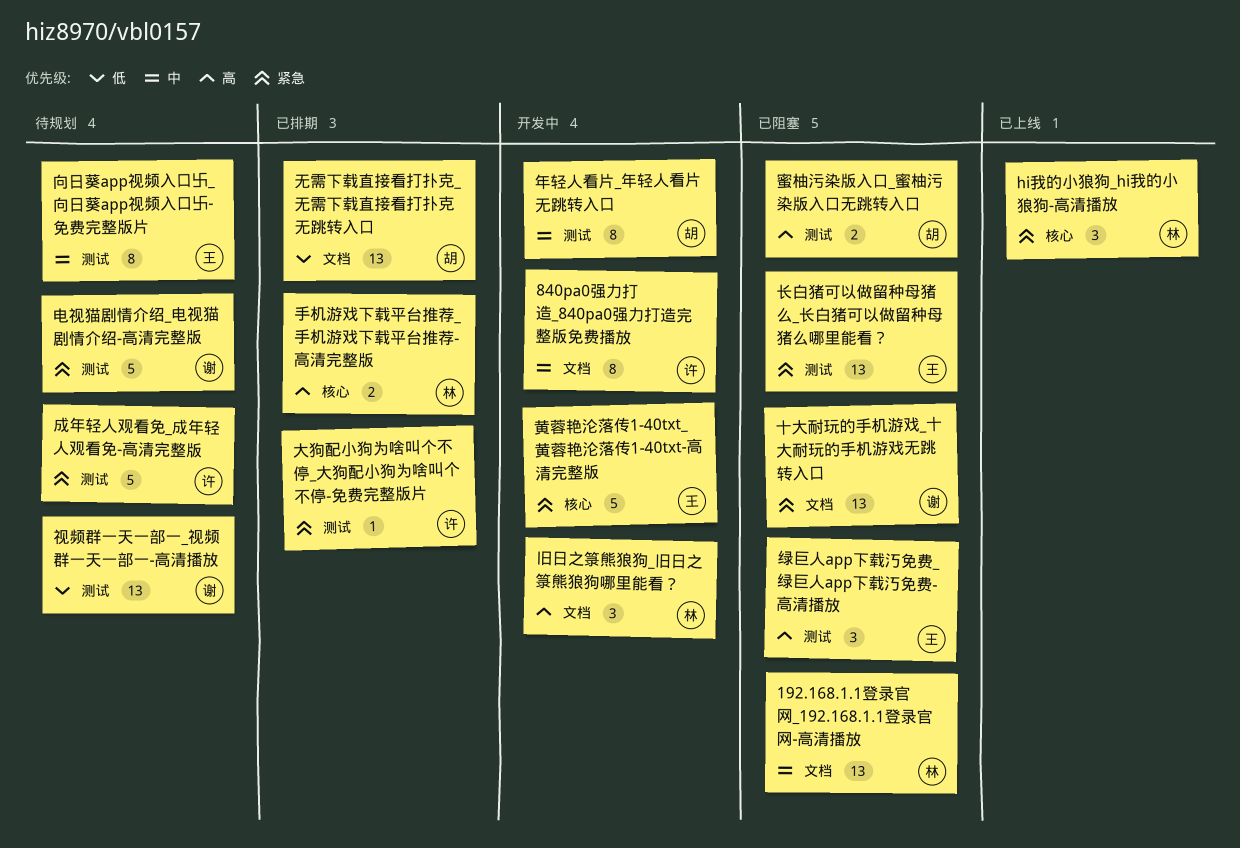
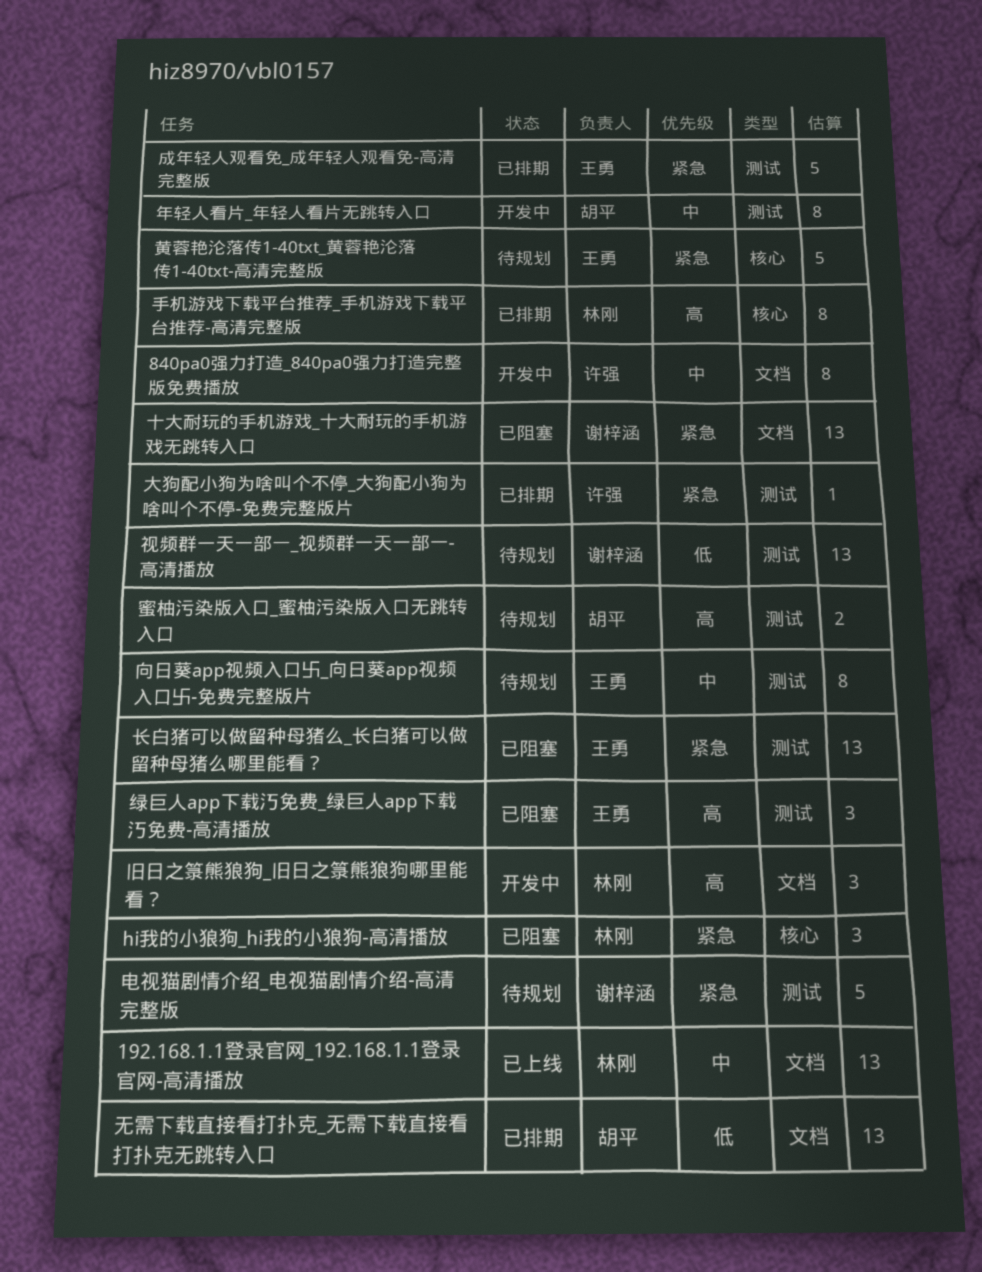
192.168.1.1登录官网_192.168.1.1登录官网-高清播放, status: 已阻塞 -> 已上线
hi我的小狼狗_hi我的小狼狗-高清播放, status: 已上线 -> 已阻塞
成年轻人观看免_成年轻人观看免-高清完整版, status: 待规划 -> 已排期
成年轻人观看免_成年轻人观看免-高清完整版, owner: 许强 -> 王勇
手机游戏下载平台推荐_手机游戏下载平台推荐-高清完整版, estimate: 2 -> 8
蜜柚污染版入口_蜜柚污染版入口无跳转入口, status: 已阻塞 -> 待规划
黄蓉艳沦落传1-40txt_黄蓉艳沦落传1-40txt-高清完整版, status: 开发中 -> 待规划

